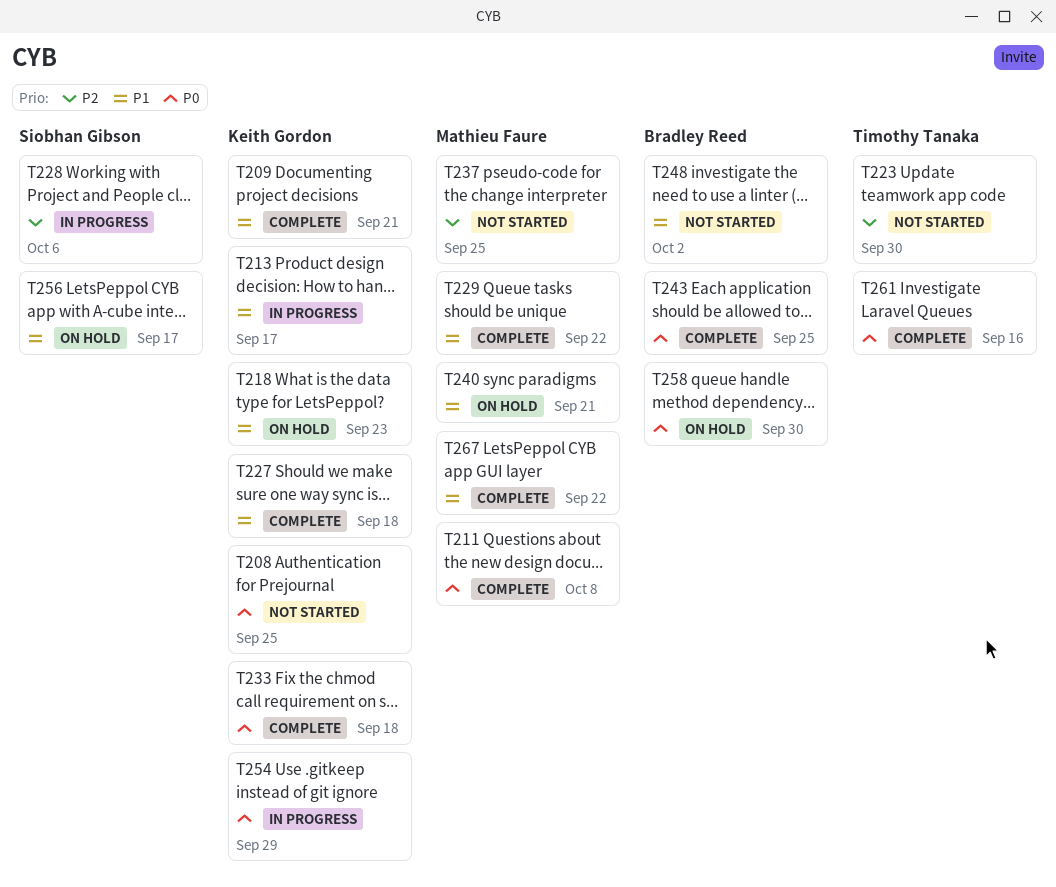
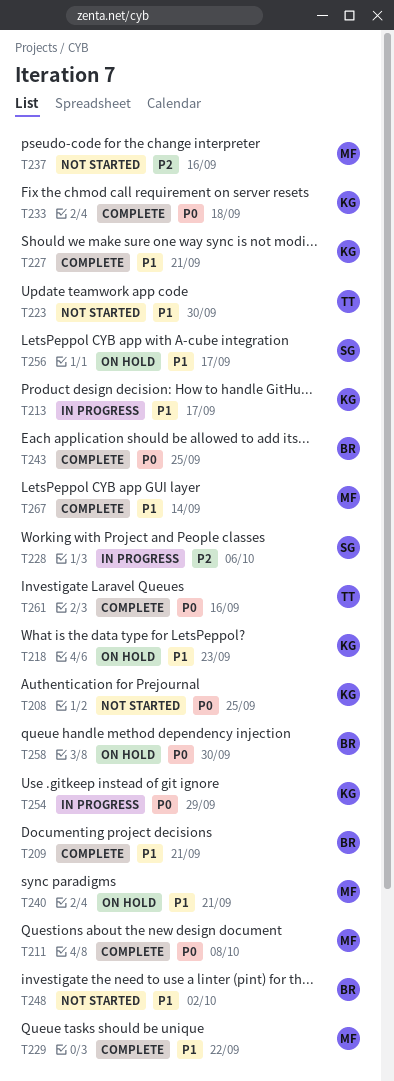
T209, owner: Keith Gordon -> Bradley Reed
T223, priority: P2 -> P1
T227, due: Sep 18 -> Sep 21
T237, due: Sep 25 -> Sep 16
T267, due: Sep 22 -> Sep 14

